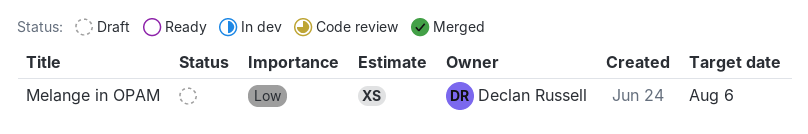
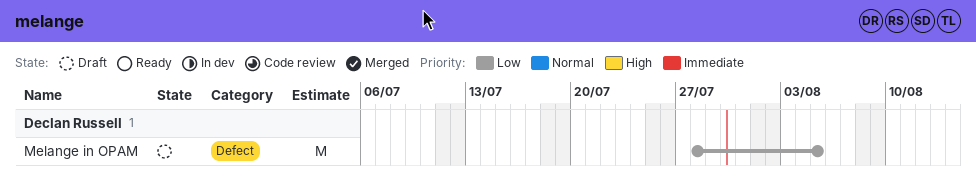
Melange in OPAM, estimate: XS -> M
Melange in OPAM, due: Aug 6 -> Aug 5

